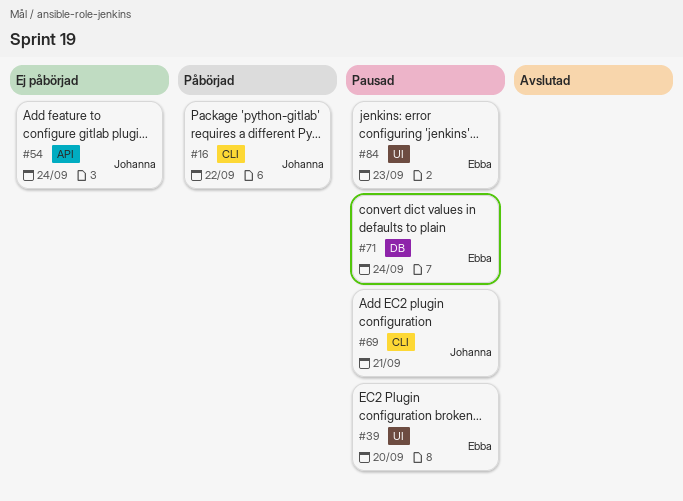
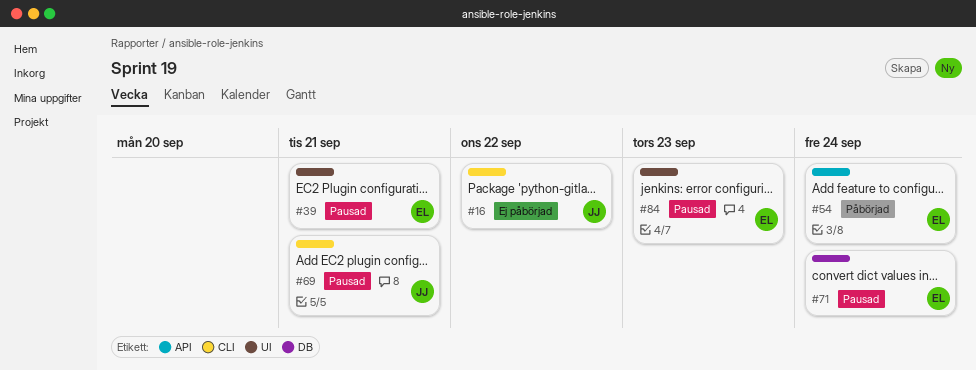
#16, status: Påbörjad -> Ej påbörjad
#39, due: Sep 20 -> Sep 21
#54, status: Ej påbörjad -> Påbörjad
#54, owner: Johanna -> Ebba

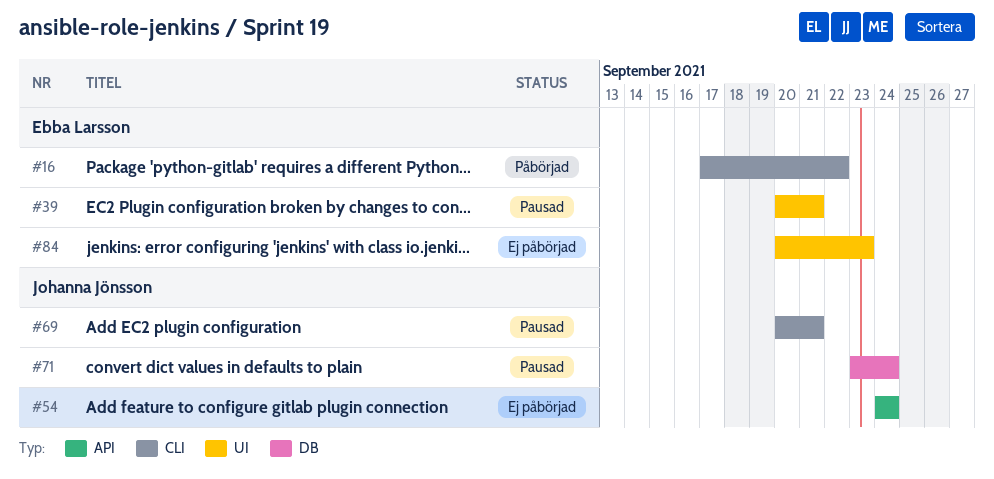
#16, status: Ej påbörjad -> Påbörjad
#16, owner: Johanna Jönsson -> Ebba Larsson
#54, status: Påbörjad -> Ej påbörjad
#54, owner: Ebba Larsson -> Johanna Jönsson
#71, owner: Ebba Larsson -> Johanna Jönsson
#84, status: Pausad -> Ej påbörjad

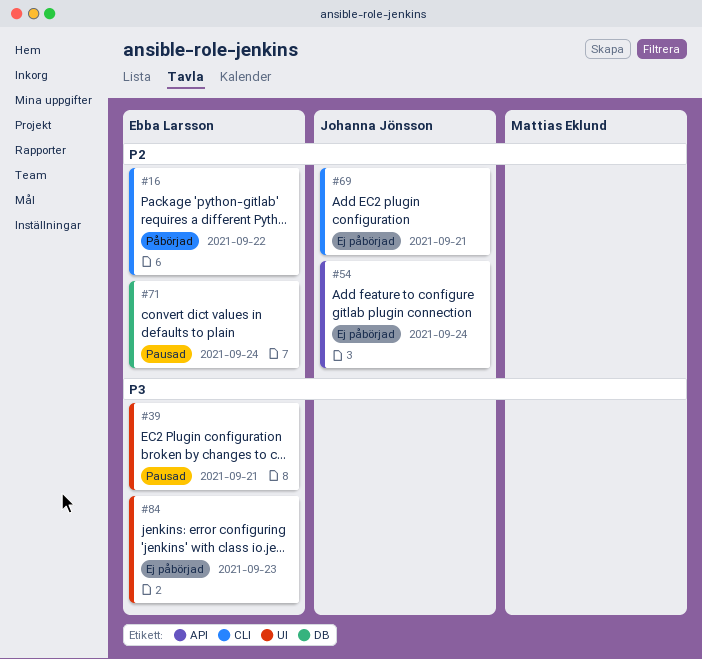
#69, status: Pausad -> Ej påbörjad
#71, owner: Johanna Jönsson -> Ebba Larsson

